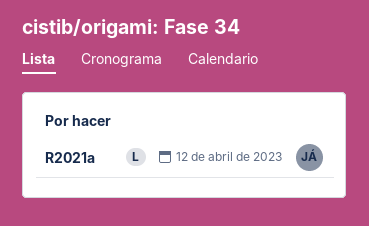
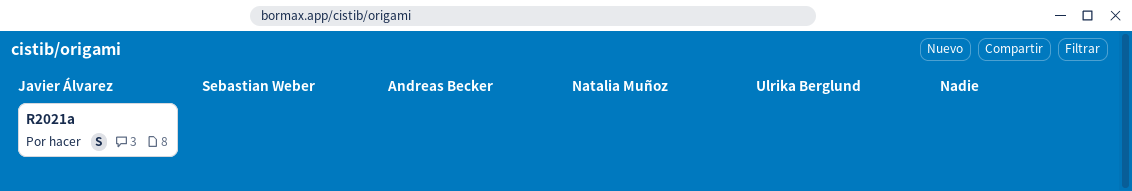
R2021a, estimate: L -> S

